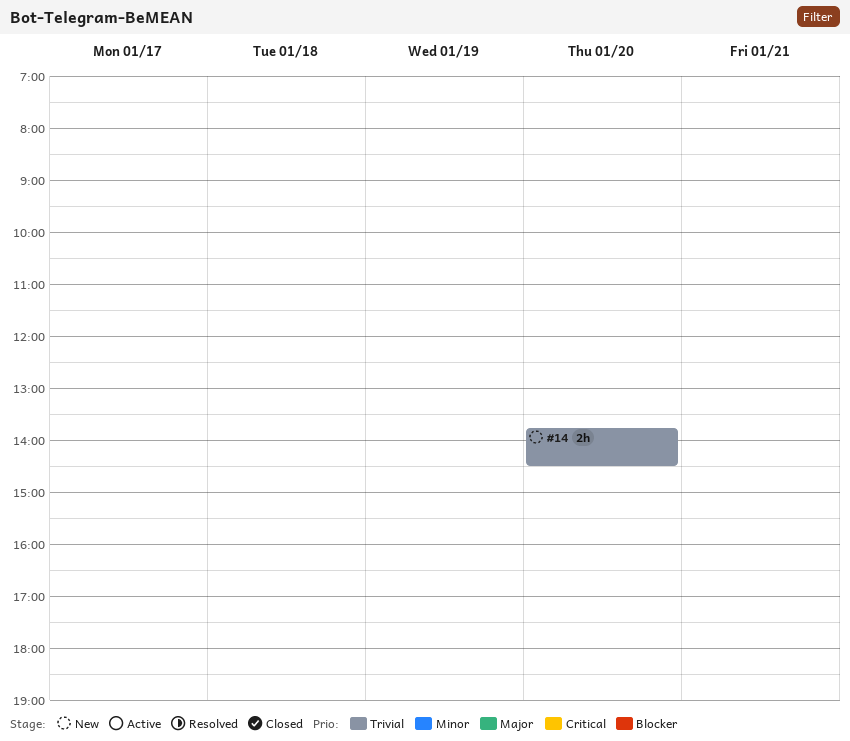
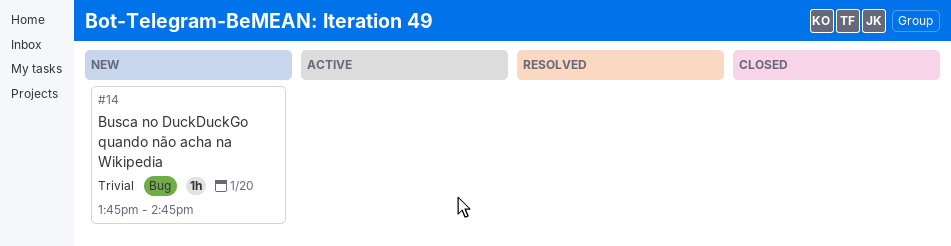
#14, estimate: 2h -> 1h
#14, ends: 14:30 -> 14:45

